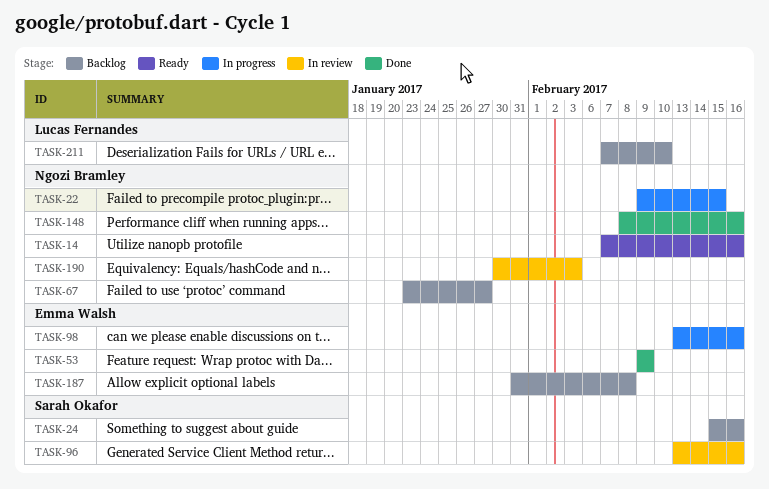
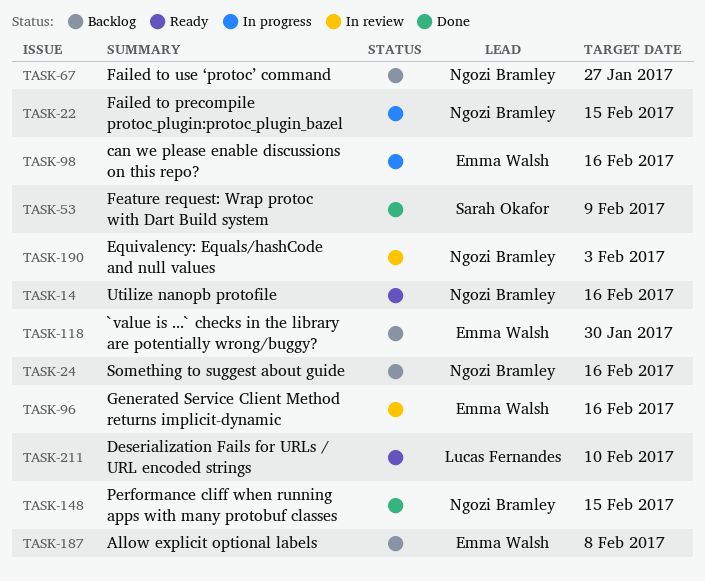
TASK-24, owner: Sarah Okafor -> Ngozi Bramley
TASK-53, owner: Emma Walsh -> Sarah Okafor
TASK-96, owner: Sarah Okafor -> Emma Walsh
TASK-118: none -> present
TASK-148, due: Feb 16 -> Feb 15
TASK-211, status: Backlog -> Ready

